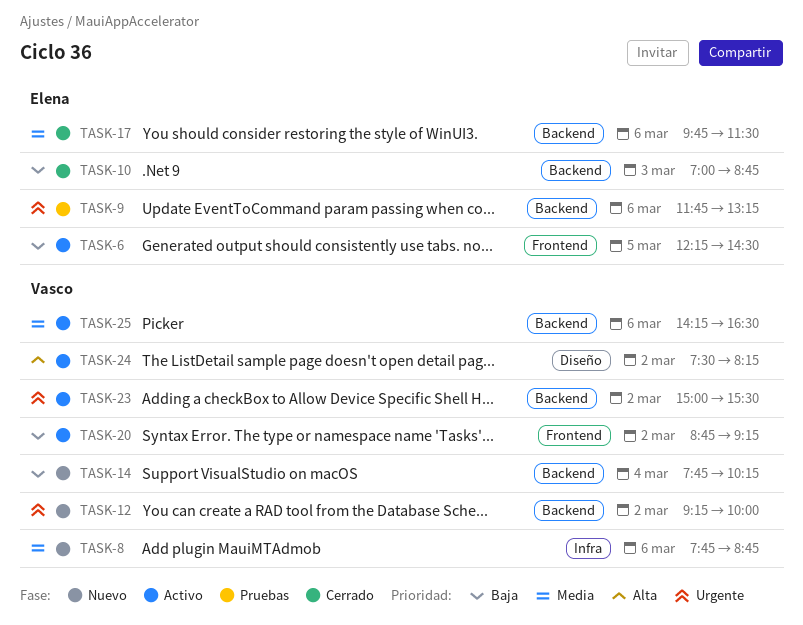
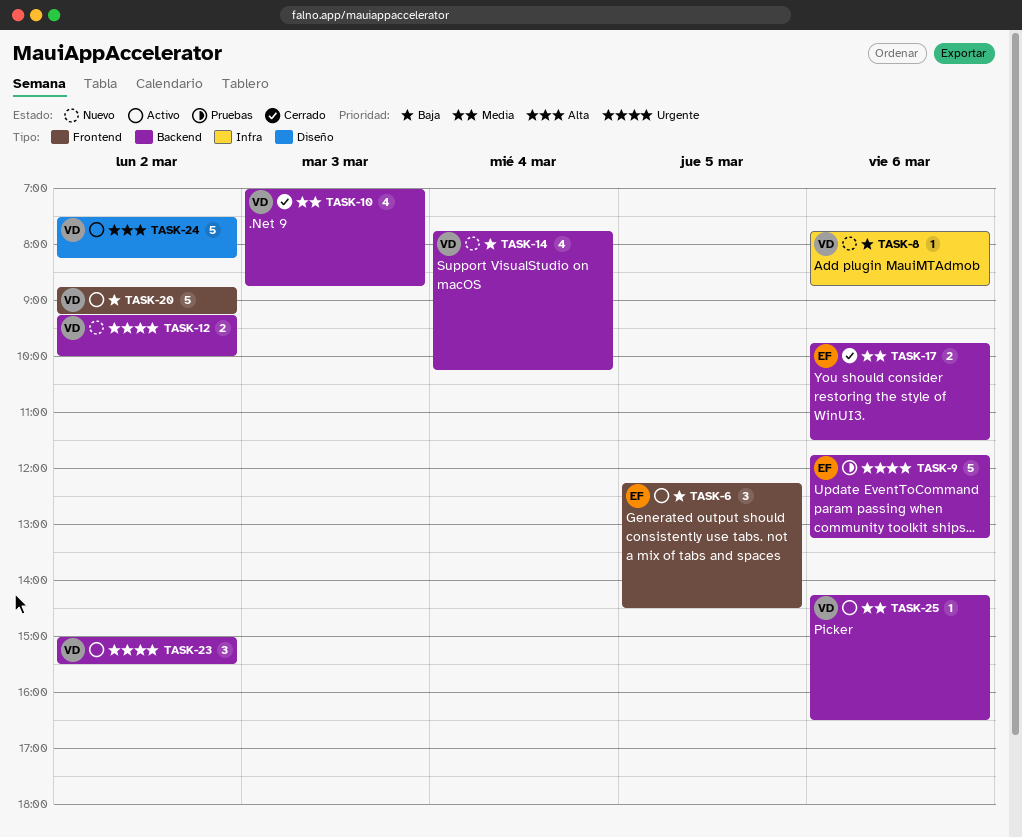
TASK-8, priority: Media -> Baja
TASK-10, owner: Elena -> Vasco
TASK-10, priority: Baja -> Media

